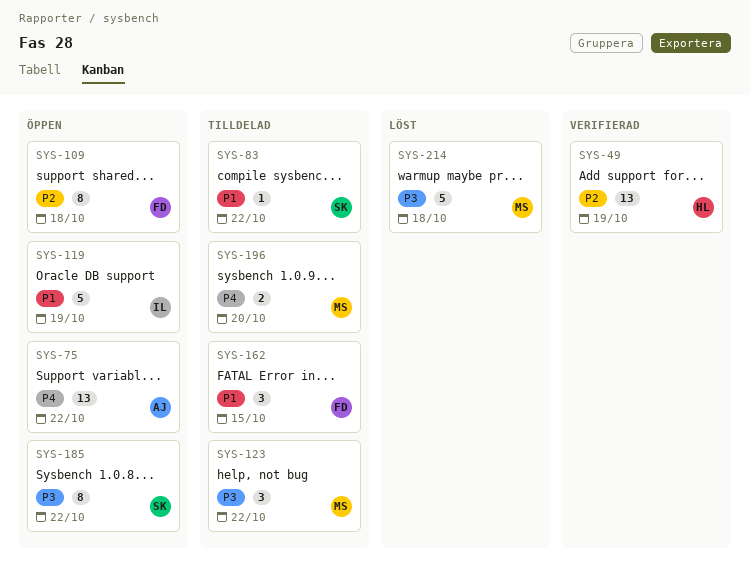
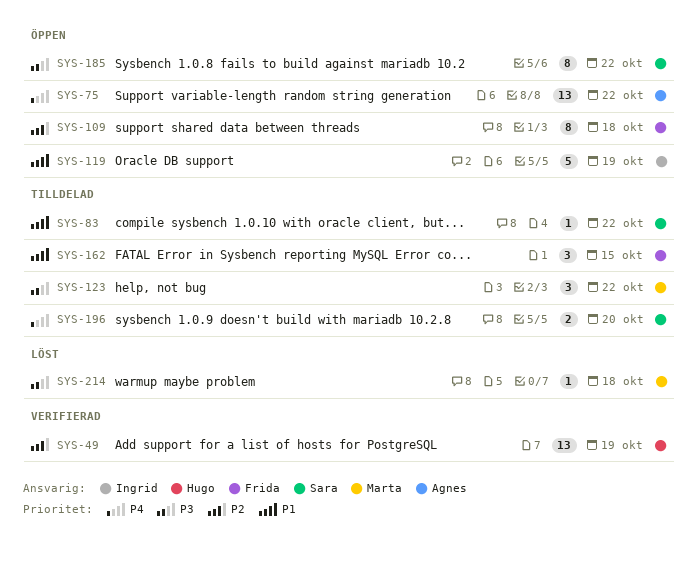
SYS-196, owner: Marta -> Sara
SYS-214, estimate: 5 -> 1

